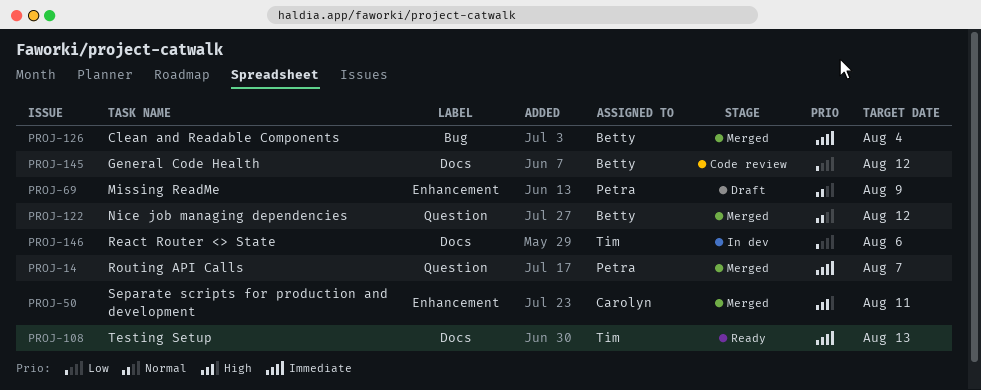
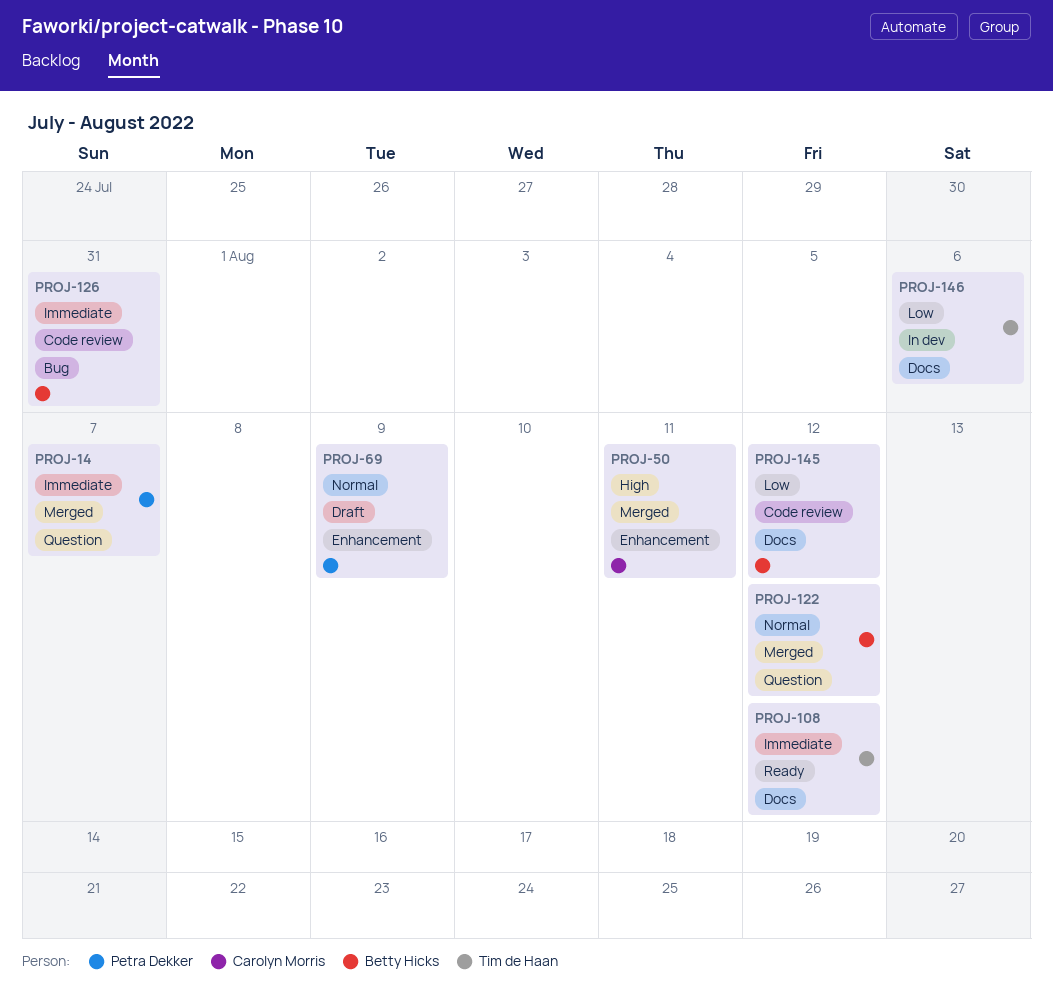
PROJ-108, due: Aug 13 -> Aug 12
PROJ-126, status: Merged -> Code review
PROJ-126, due: Aug 4 -> Jul 31

